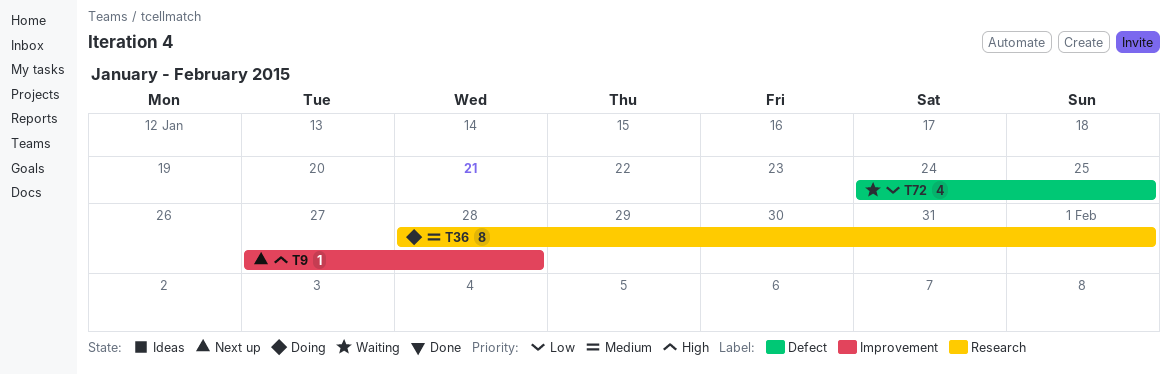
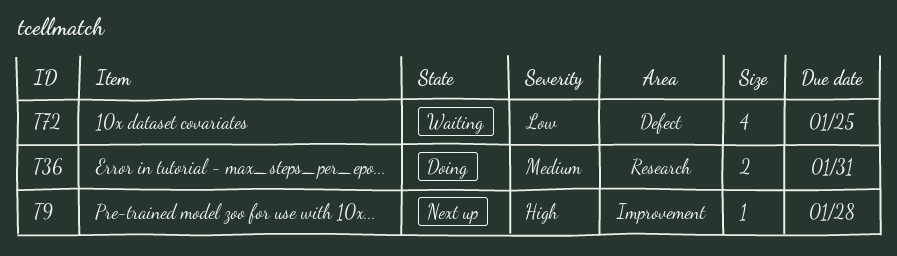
T36, estimate: 8 -> 2
T36, due: Feb 1 -> Jan 31

